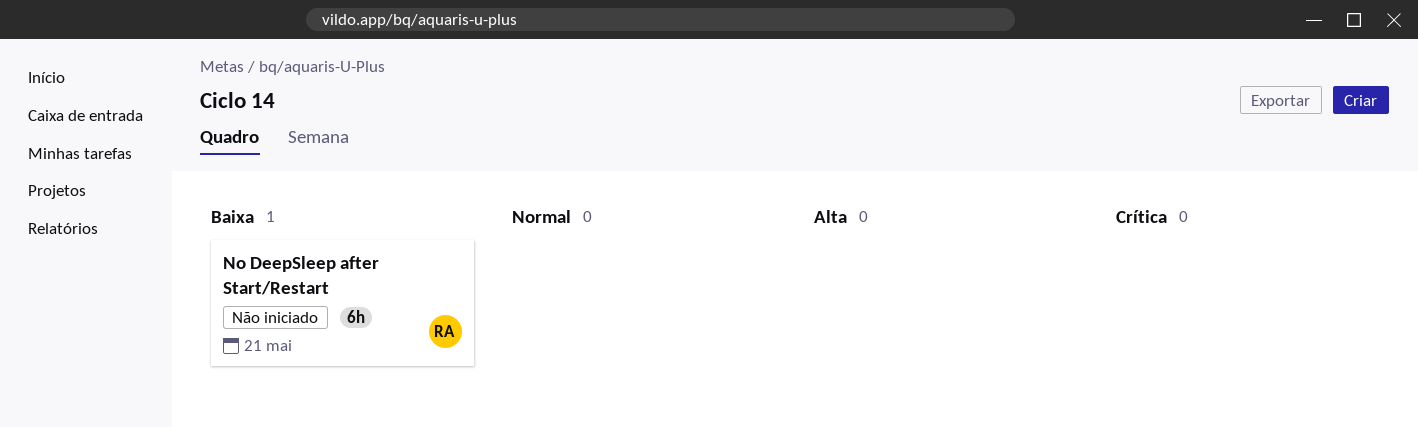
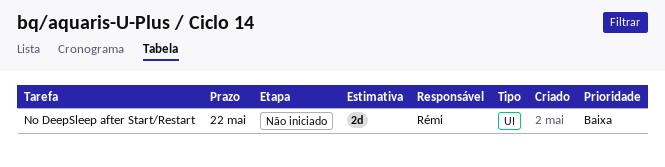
No DeepSleep after Start/Restart, estimate: 6h -> 2d
No DeepSleep after Start/Restart, due: May 21 -> May 22

